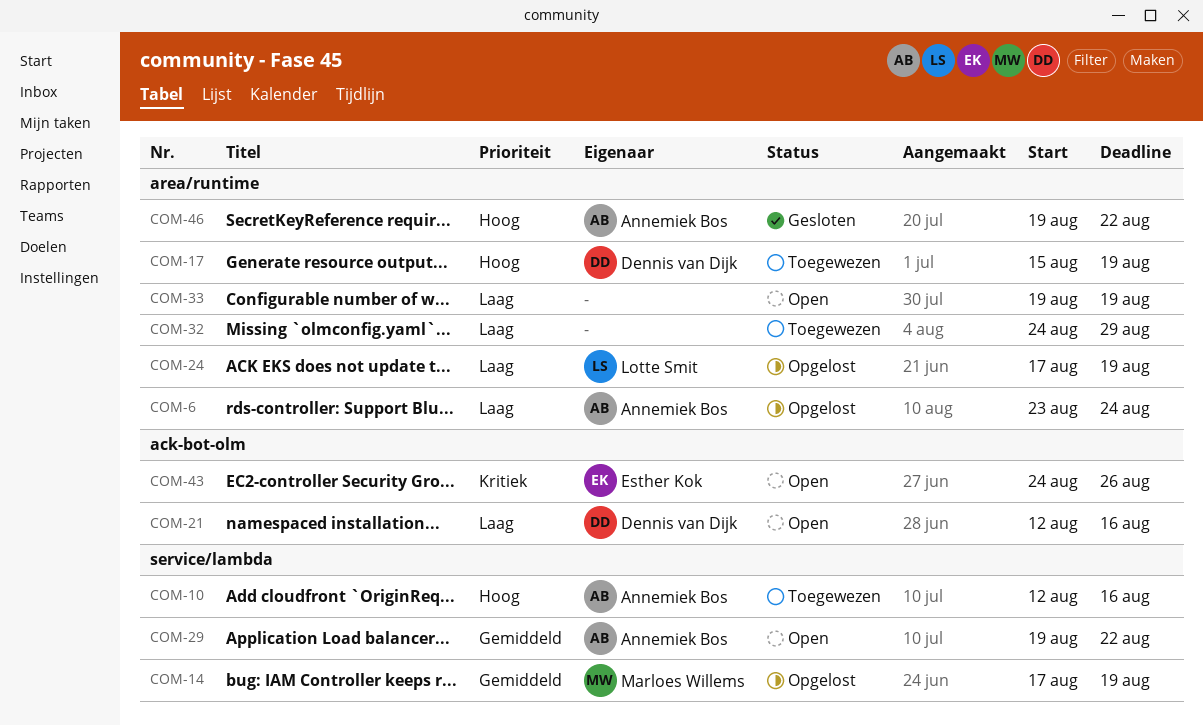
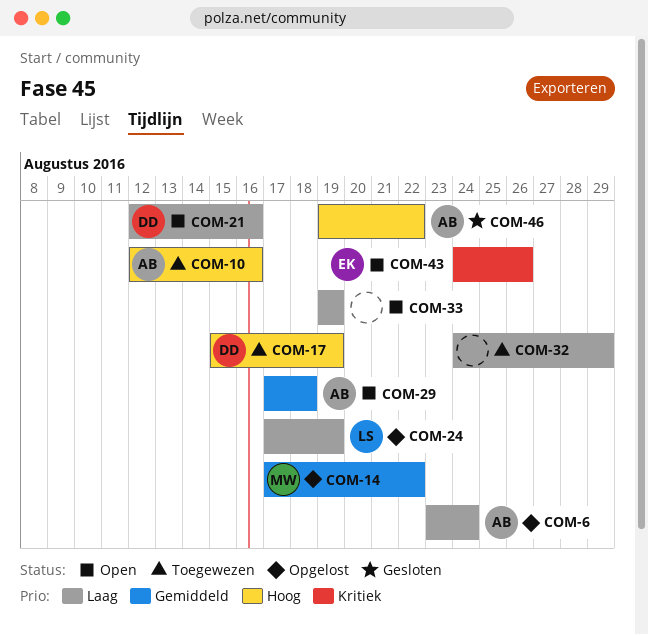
COM-14, due: Aug 19 -> Aug 22
COM-29, start: Aug 19 -> Aug 17
COM-29, due: Aug 22 -> Aug 18

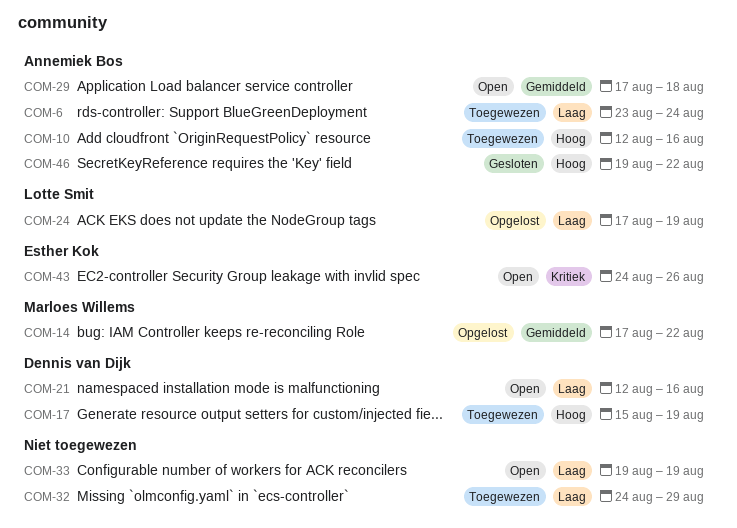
COM-6, status: Opgelost -> Toegewezen

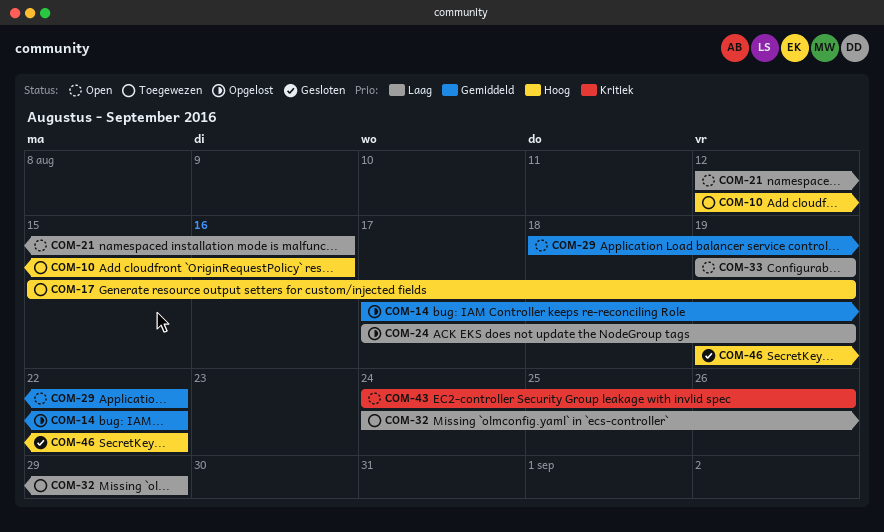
COM-6: present -> none
COM-29, start: Aug 17 -> Aug 18
COM-29, due: Aug 18 -> Aug 22

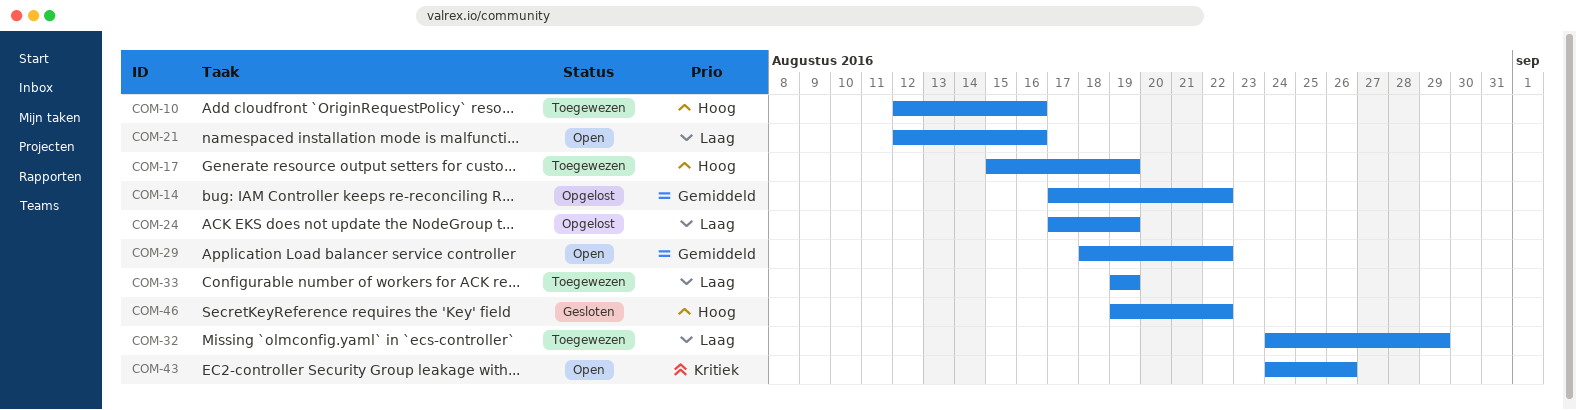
COM-33, status: Open -> Toegewezen

